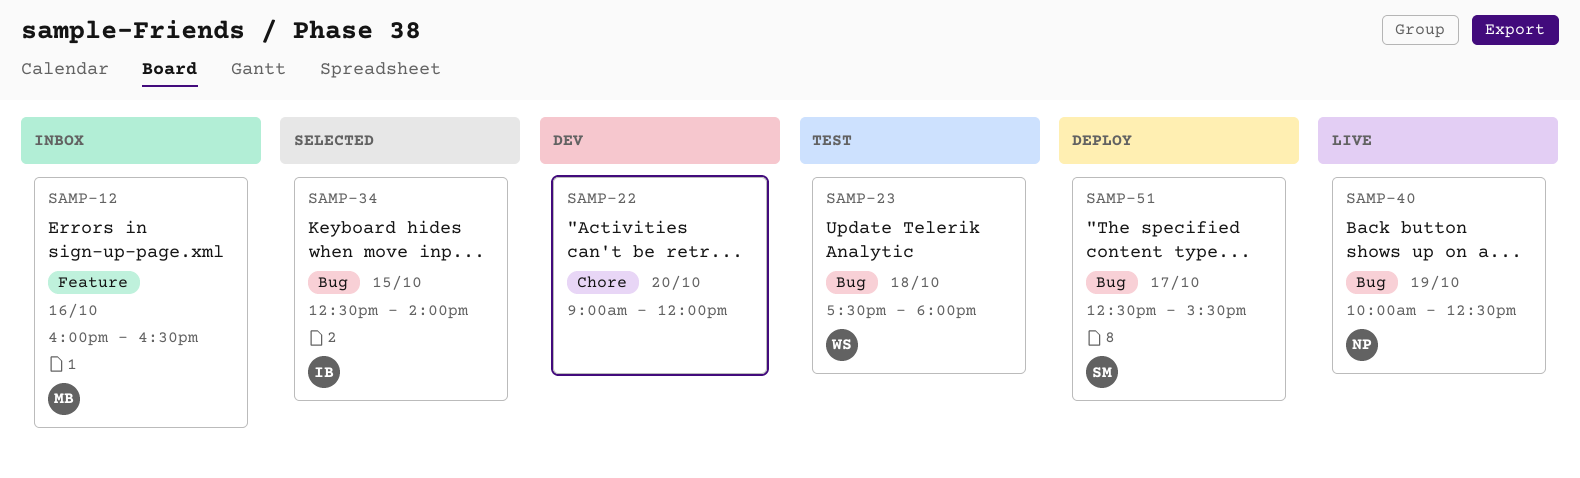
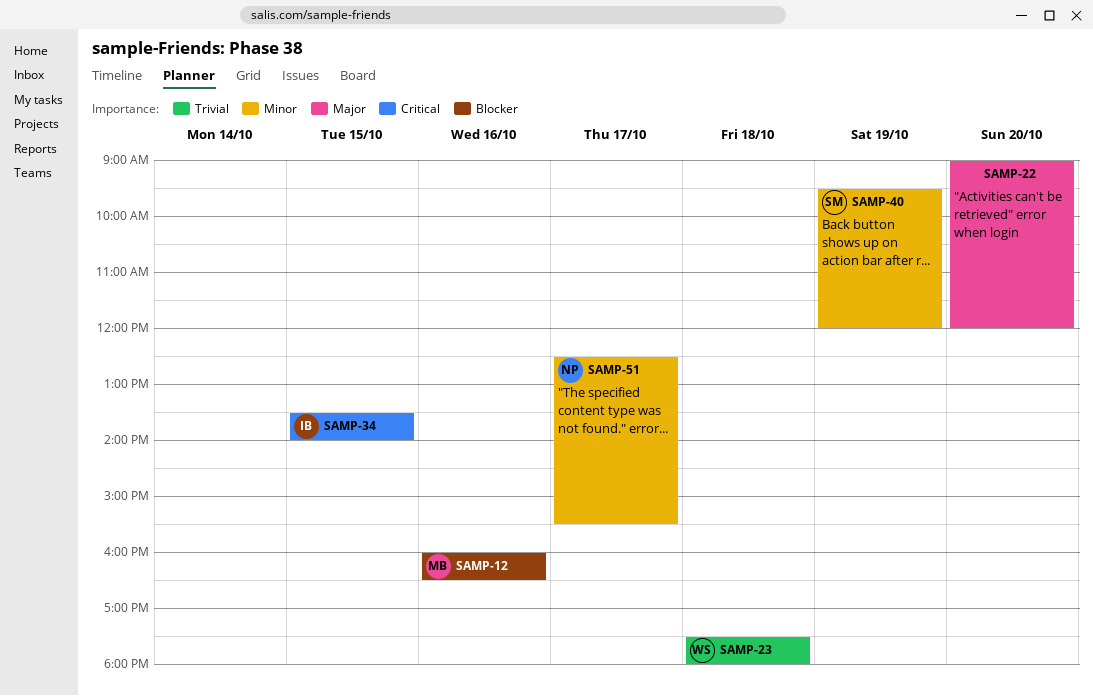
SAMP-34, begins: 12:30 -> 13:30
SAMP-40, owner: NP -> SM
SAMP-40, begins: 10:00 -> 09:30
SAMP-40, ends: 12:30 -> 12:00
SAMP-51, owner: SM -> NP

